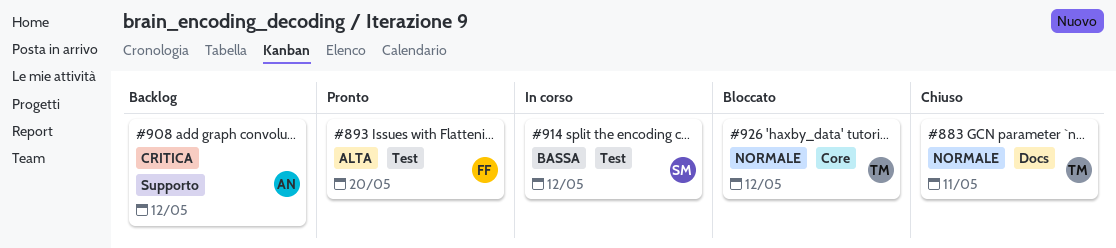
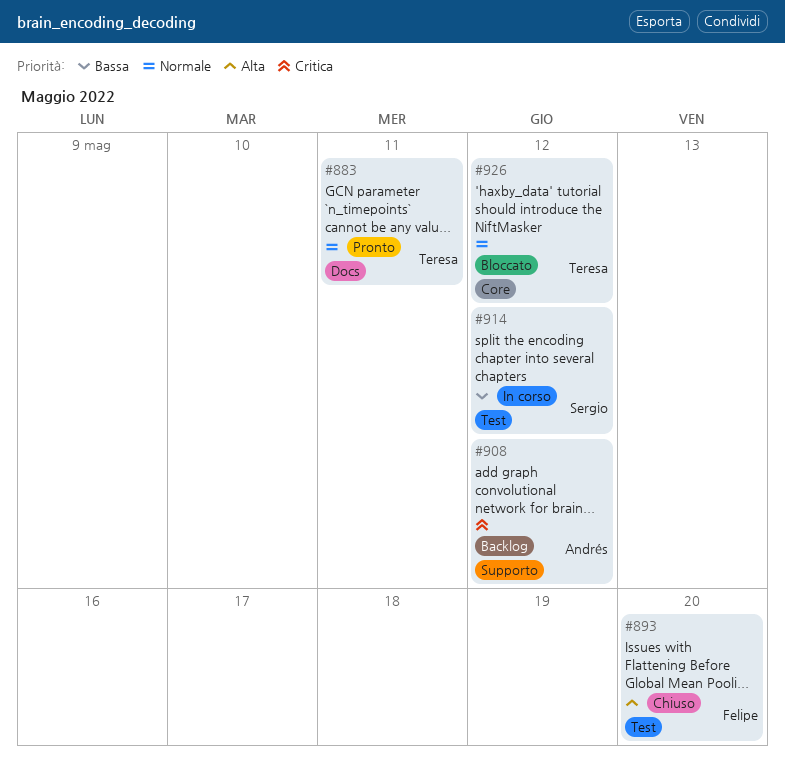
#883, status: Chiuso -> Pronto
#893, status: Pronto -> Chiuso

